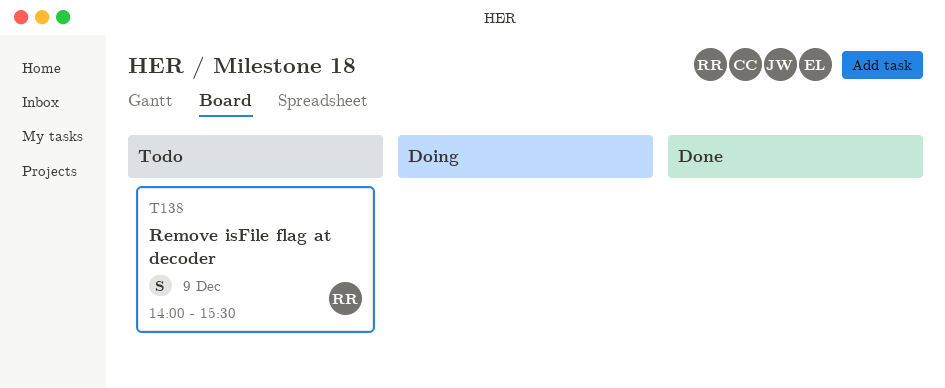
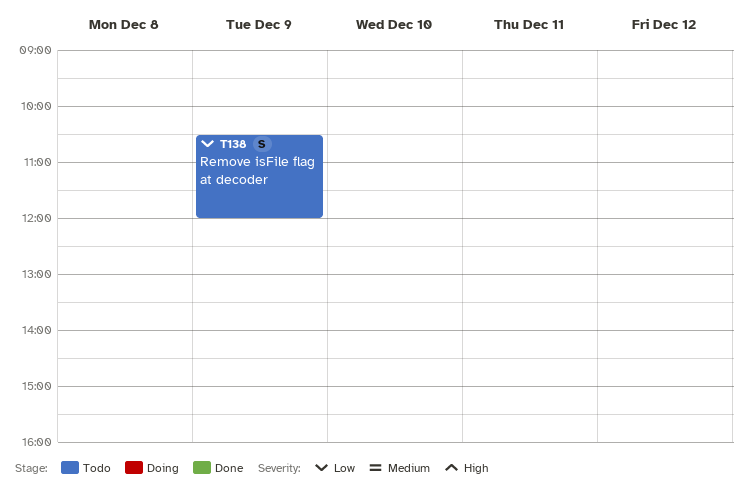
T138, begins: 14:00 -> 10:30
T138, ends: 15:30 -> 12:00

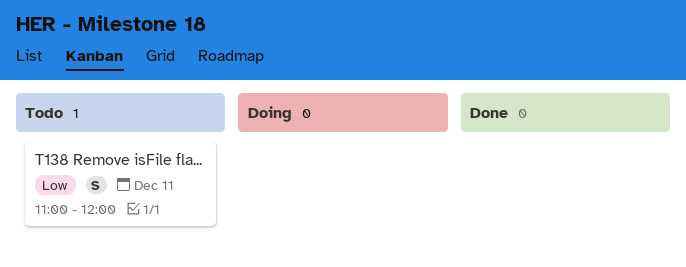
T138, day: Dec 9 -> Dec 11
T138, begins: 10:30 -> 11:00

